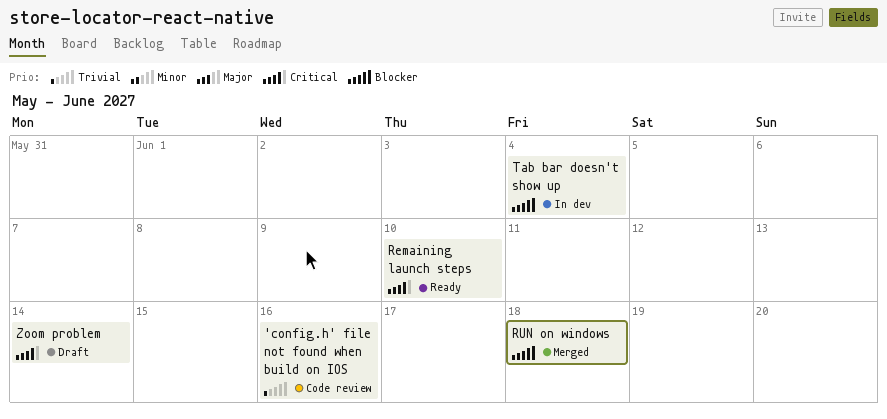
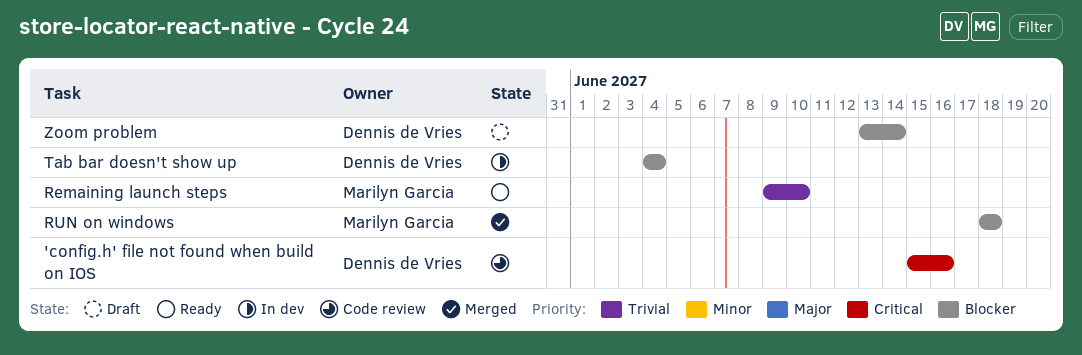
'config.h' file not found when build on IOS, priority: Trivial -> Critical
Remaining launch steps, priority: Critical -> Trivial
Zoom problem, priority: Critical -> Blocker

